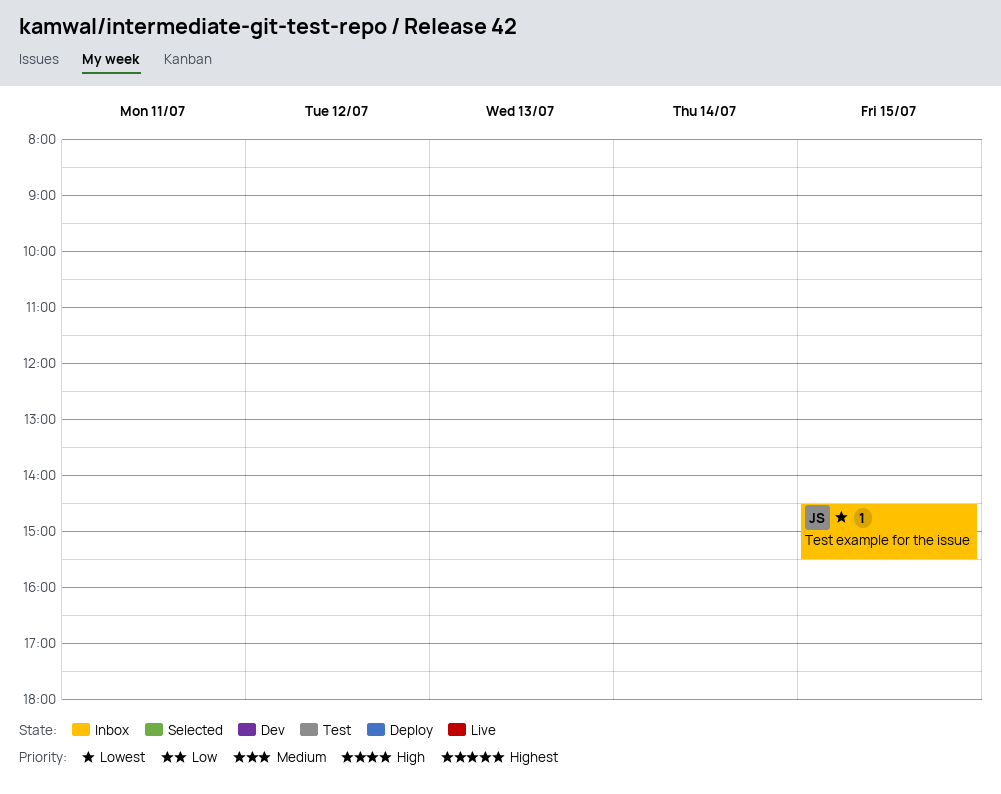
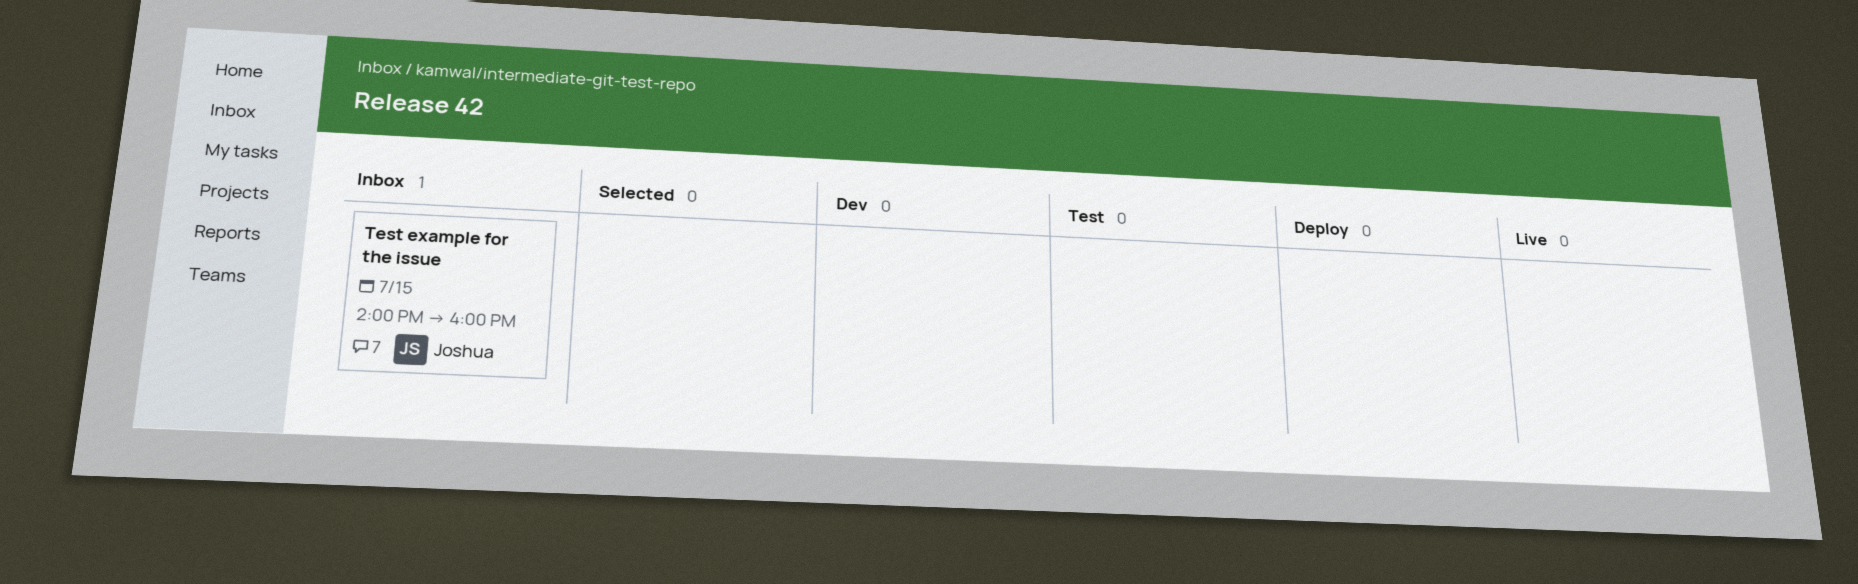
Test example for the issue, begins: 14:30 -> 14:00
Test example for the issue, ends: 15:30 -> 16:00

